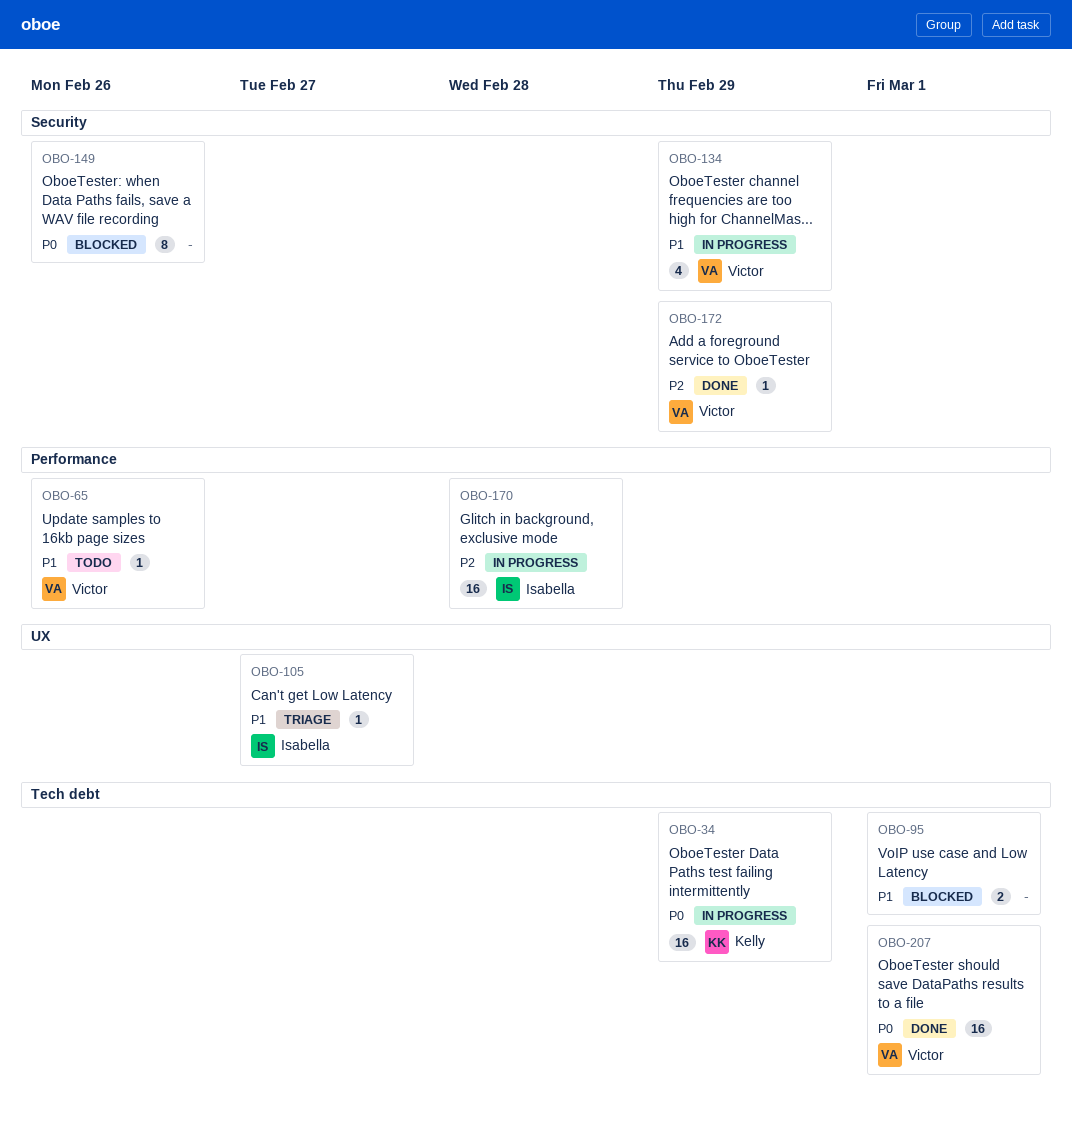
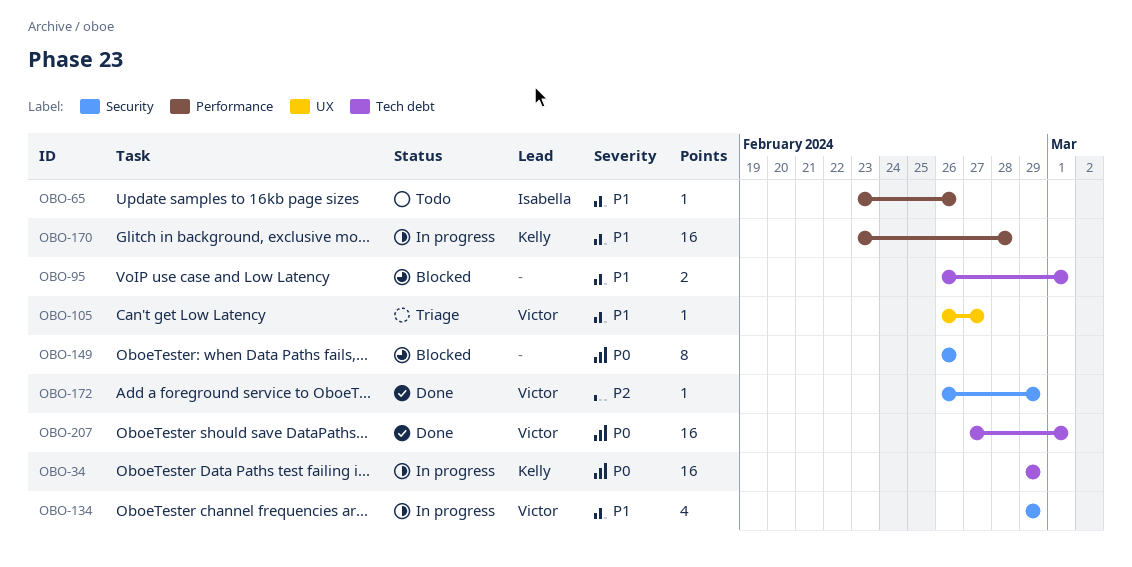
OBO-65, owner: Victor -> Isabella
OBO-105, owner: Isabella -> Victor
OBO-170, owner: Isabella -> Kelly
OBO-170, priority: P2 -> P1

